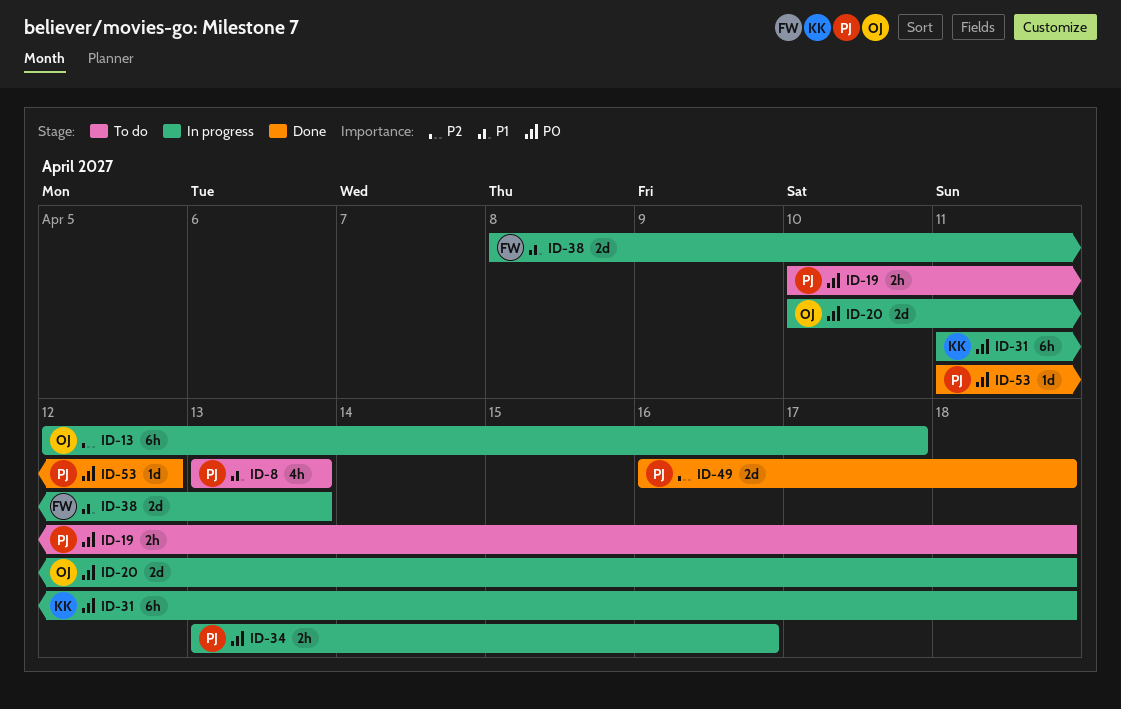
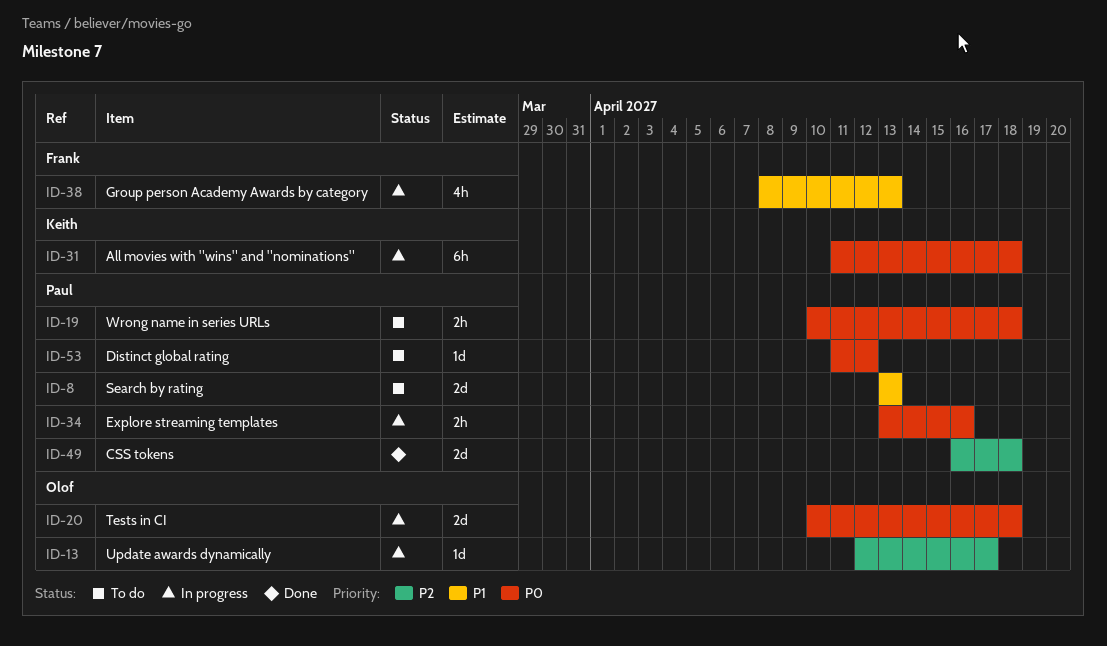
ID-8, estimate: 4h -> 2d
ID-13, estimate: 6h -> 1d
ID-38, estimate: 2d -> 4h
ID-53, status: Done -> To do

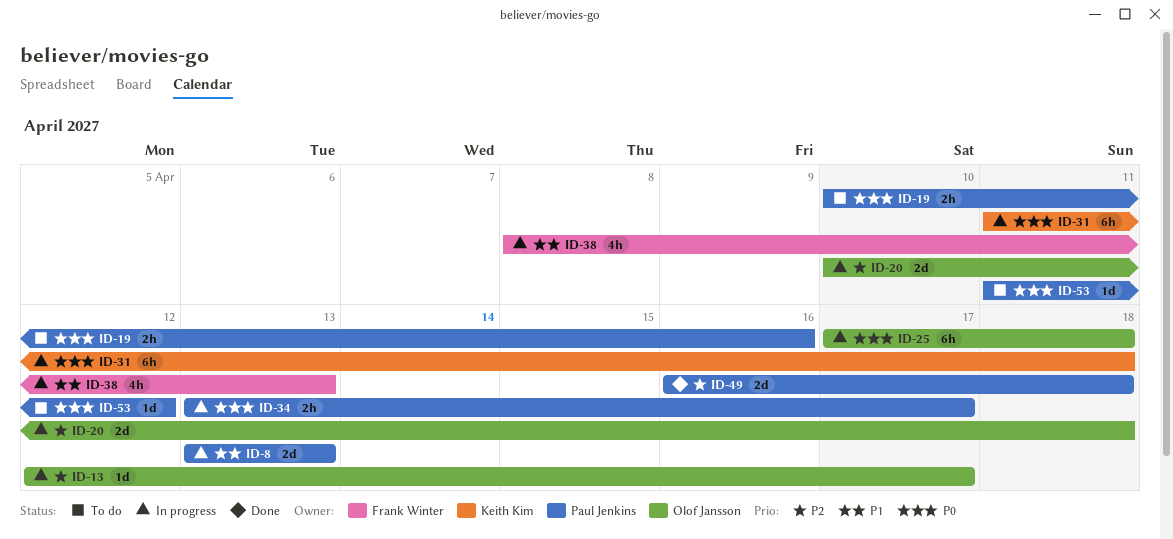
ID-8, status: To do -> In progress
ID-19, due: Apr 18 -> Apr 16
ID-20, priority: P0 -> P2
ID-25: none -> present
ID-34, due: Apr 16 -> Apr 17

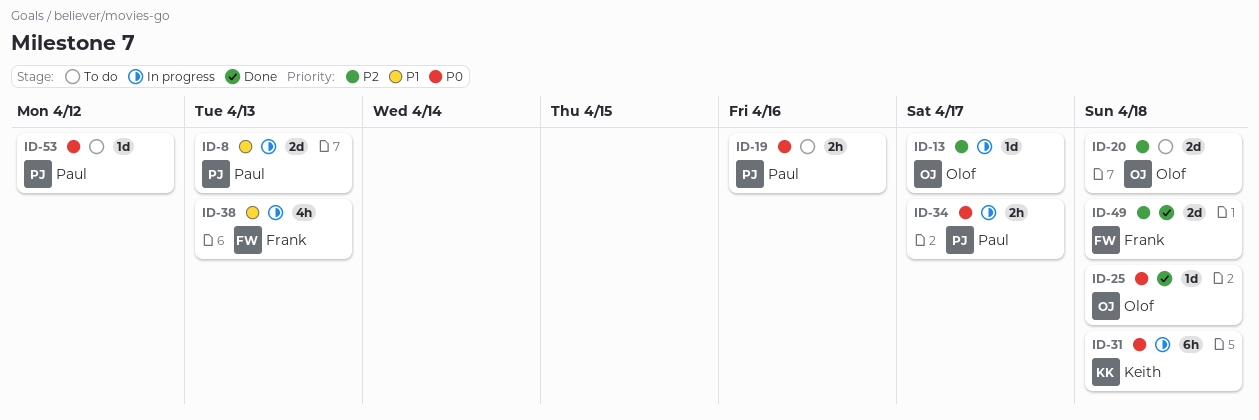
ID-20, status: In progress -> To do
ID-25, status: In progress -> Done
ID-25, estimate: 6h -> 1d
ID-49, owner: Paul Jenkins -> Frank Winter

